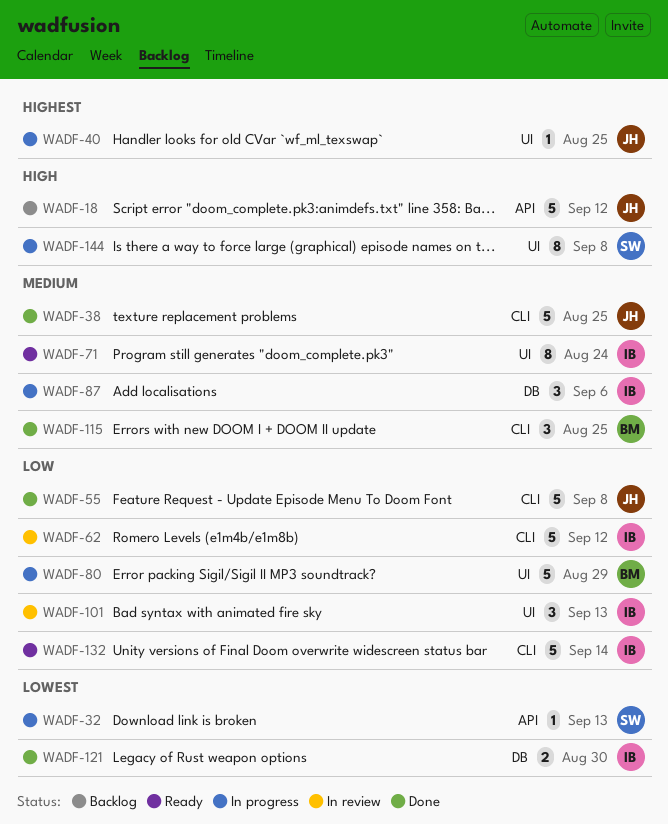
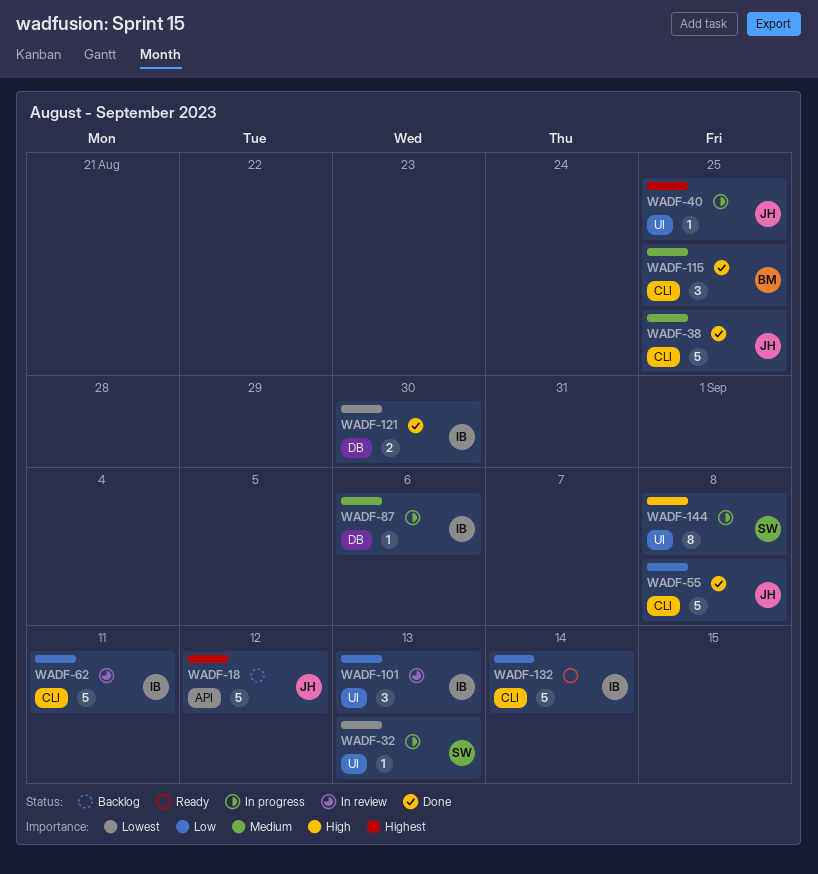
WADF-18, priority: High -> Highest
WADF-32, label: API -> UI
WADF-62, due: Sep 12 -> Sep 11
WADF-71: present -> none
WADF-80: present -> none
WADF-87, estimate: 3 -> 1

